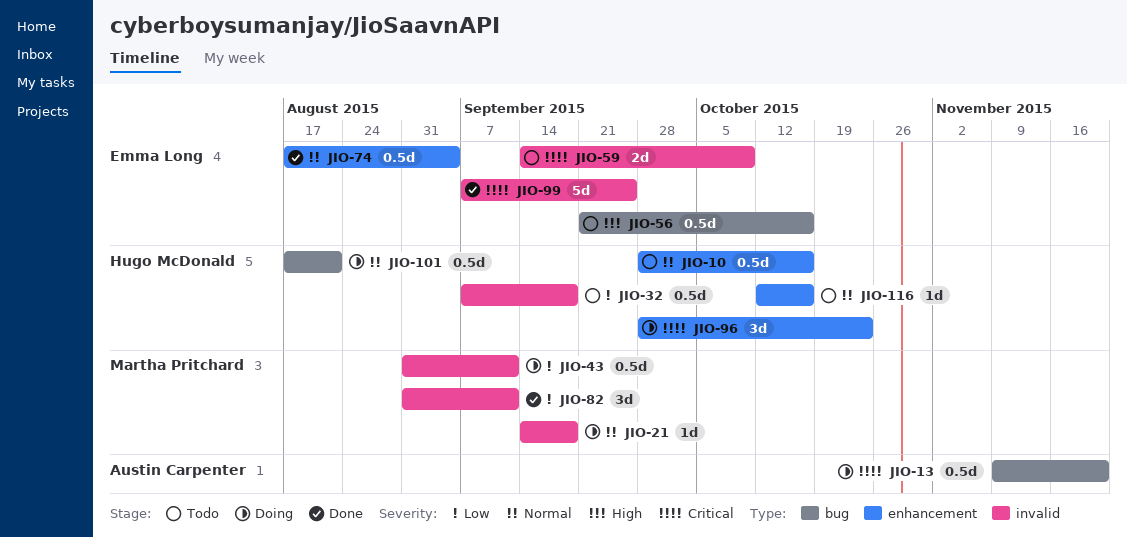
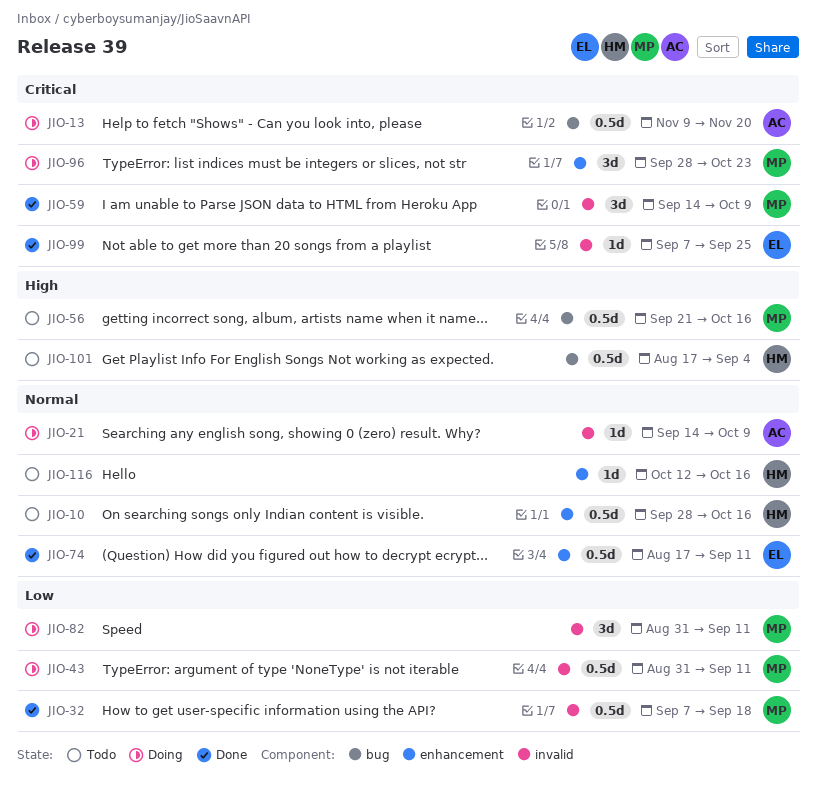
JIO-21, owner: Martha Pritchard -> Austin Carpenter
JIO-21, due: Sep 18 -> Oct 9
JIO-32, status: Todo -> Done
JIO-32, owner: Hugo McDonald -> Martha Pritchard
JIO-56, owner: Emma Long -> Martha Pritchard
JIO-59, status: Todo -> Done
JIO-59, owner: Emma Long -> Martha Pritchard
JIO-59, estimate: 2d -> 3d
JIO-74, due: Sep 4 -> Sep 11
JIO-82, status: Done -> Doing
JIO-96, owner: Hugo McDonald -> Martha Pritchard
JIO-99, estimate: 5d -> 1d
JIO-101, status: Doing -> Todo
JIO-101, priority: Normal -> High
JIO-101, due: Aug 21 -> Sep 4

